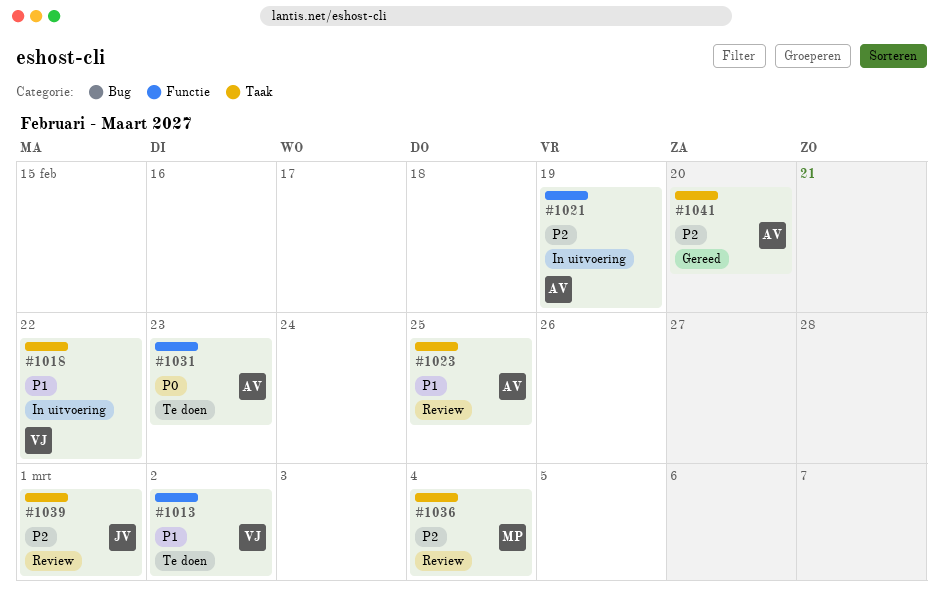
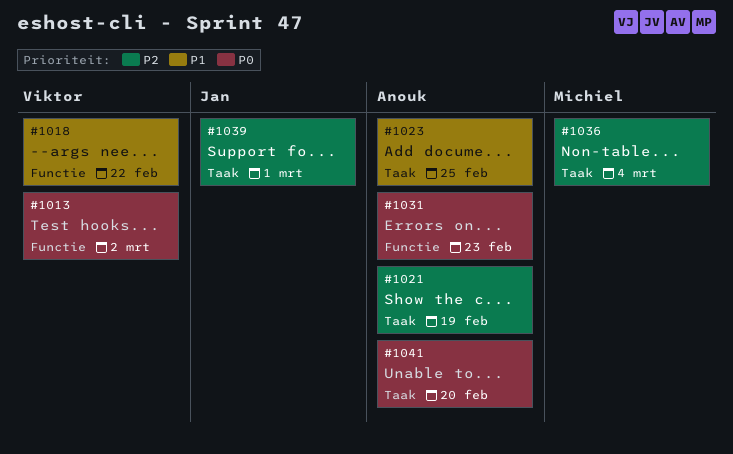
#1013, priority: P1 -> P0
#1018, label: Taak -> Functie
#1021, label: Functie -> Taak
#1041, priority: P2 -> P0

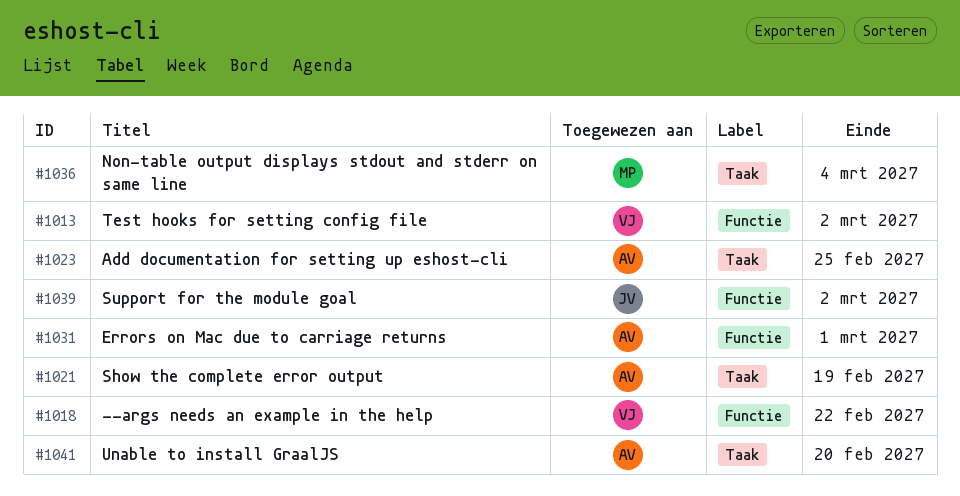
#1031, due: Feb 23 -> Mar 1
#1039, label: Taak -> Functie
#1039, due: Mar 1 -> Mar 2

